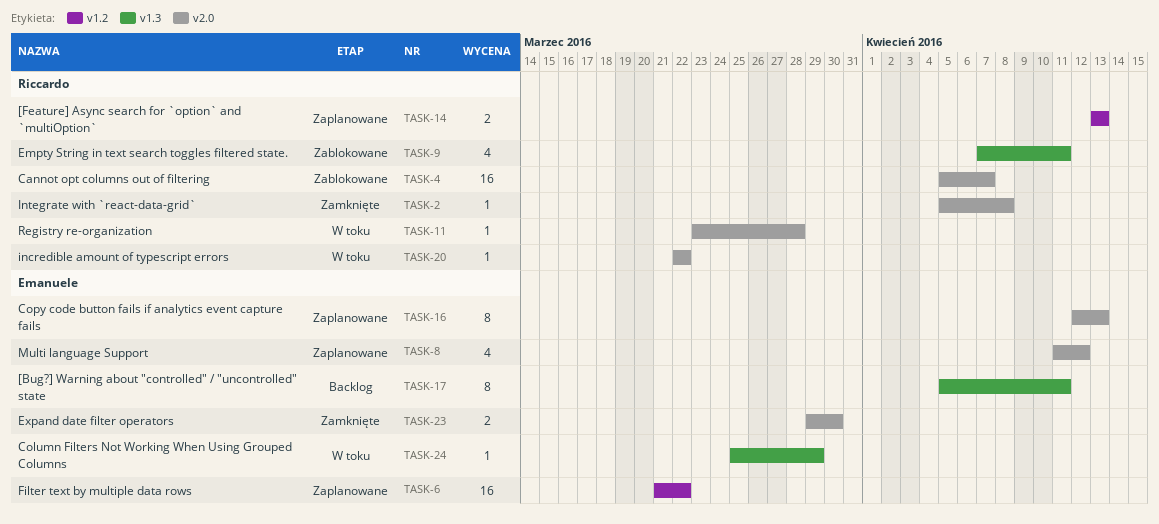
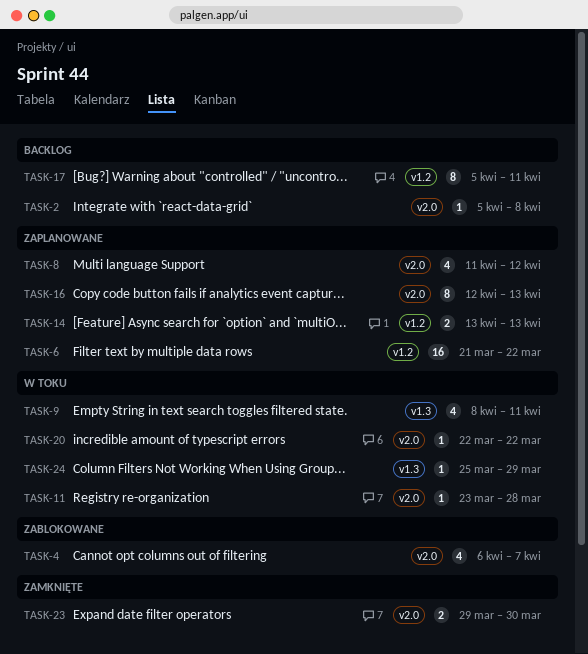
TASK-2, status: Zamknięte -> Backlog
TASK-4, estimate: 16 -> 4
TASK-4, start: Apr 5 -> Apr 6
TASK-9, status: Zablokowane -> W toku
TASK-9, start: Apr 7 -> Apr 8
TASK-17, label: v1.3 -> v1.2

